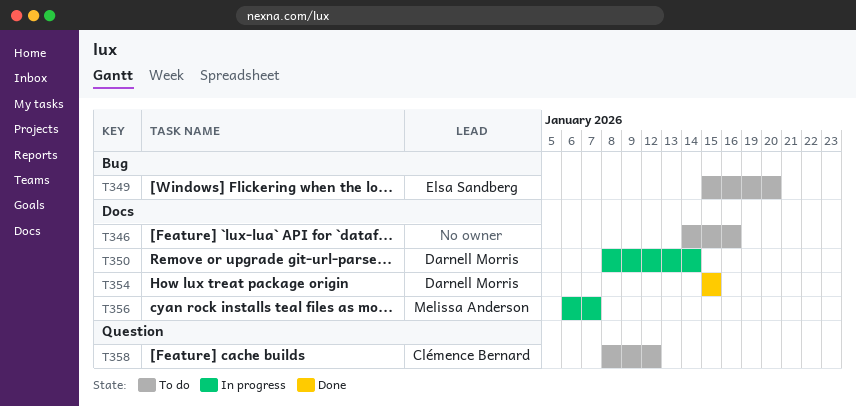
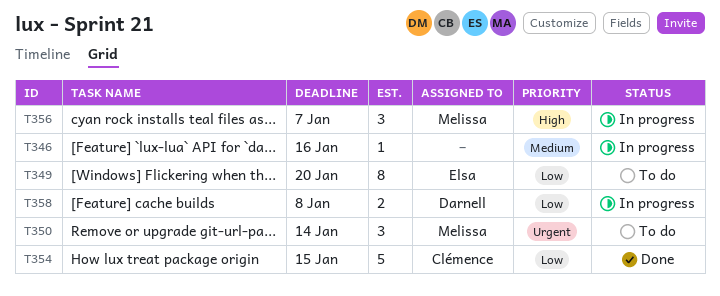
T346, status: To do -> In progress
T350, status: In progress -> To do
T350, owner: Darnell Morris -> Melissa Anderson
T354, owner: Darnell Morris -> Clémence Bernard
T358, status: To do -> In progress
T358, owner: Clémence Bernard -> Darnell Morris
T358, due: Jan 12 -> Jan 8

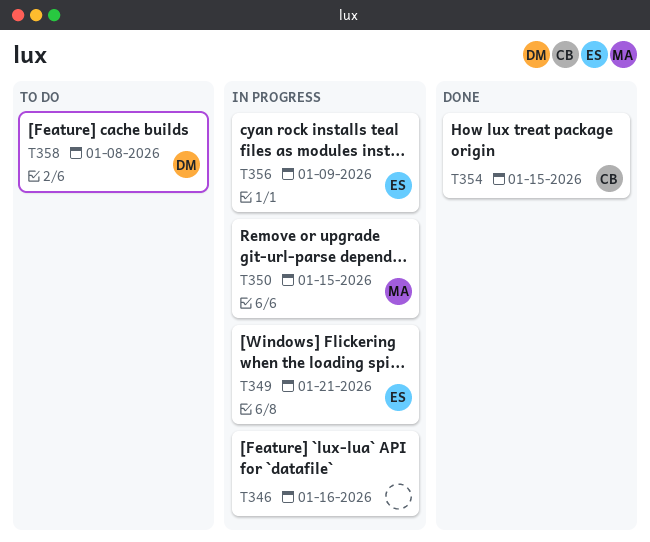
T349, status: To do -> In progress
T349, due: Jan 20 -> Jan 21
T350, status: To do -> In progress
T350, due: Jan 14 -> Jan 15
T356, owner: Melissa -> Elsa
T356, due: Jan 7 -> Jan 9
T358, status: In progress -> To do

